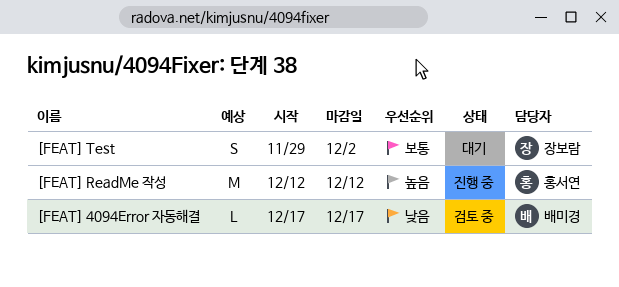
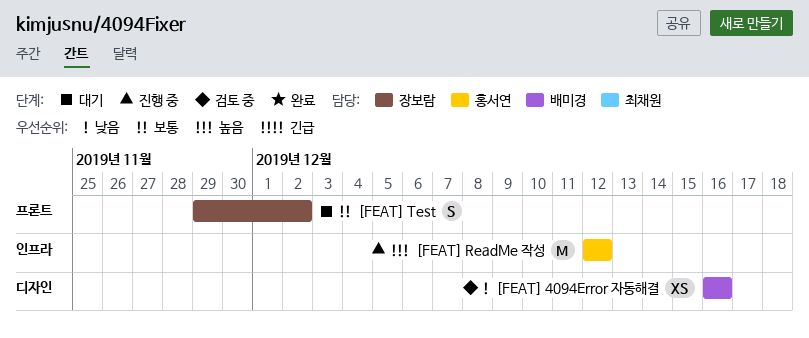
[FEAT] 4094Error 자동해결, estimate: L -> XS
[FEAT] 4094Error 자동해결, start: Dec 17 -> Dec 16
[FEAT] 4094Error 자동해결, due: Dec 17 -> Dec 16

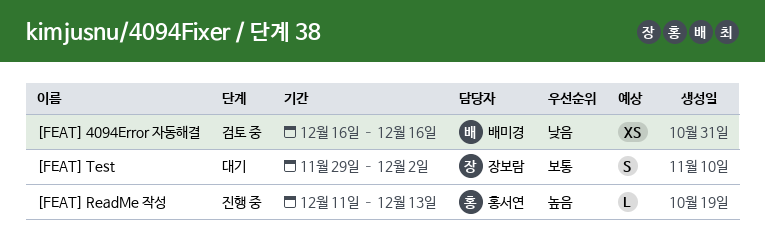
[FEAT] ReadMe 작성, estimate: M -> L
[FEAT] ReadMe 작성, start: Dec 12 -> Dec 11
[FEAT] ReadMe 작성, due: Dec 12 -> Dec 13

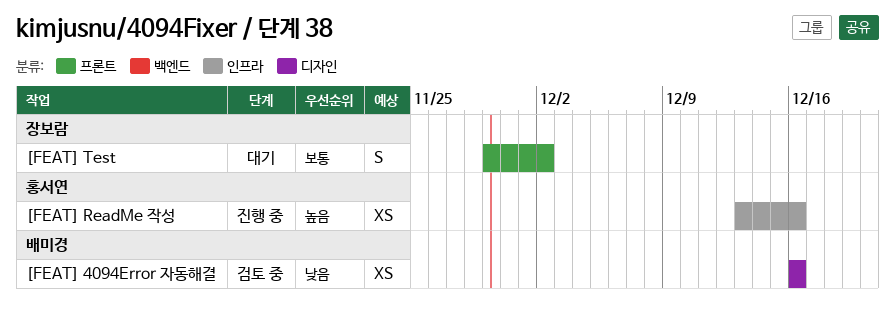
[FEAT] ReadMe 작성, estimate: L -> XS
[FEAT] ReadMe 작성, start: Dec 11 -> Dec 13
[FEAT] ReadMe 작성, due: Dec 13 -> Dec 16

